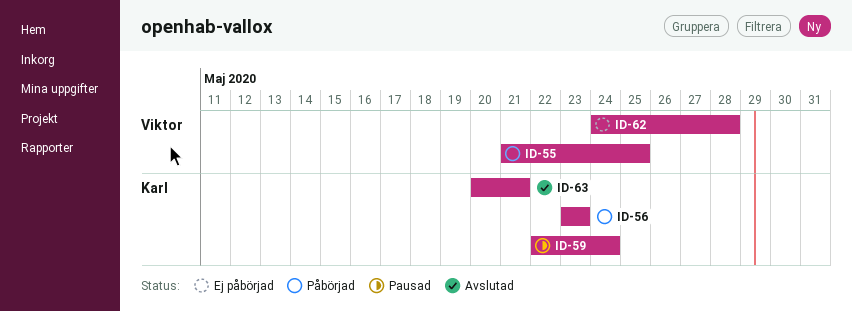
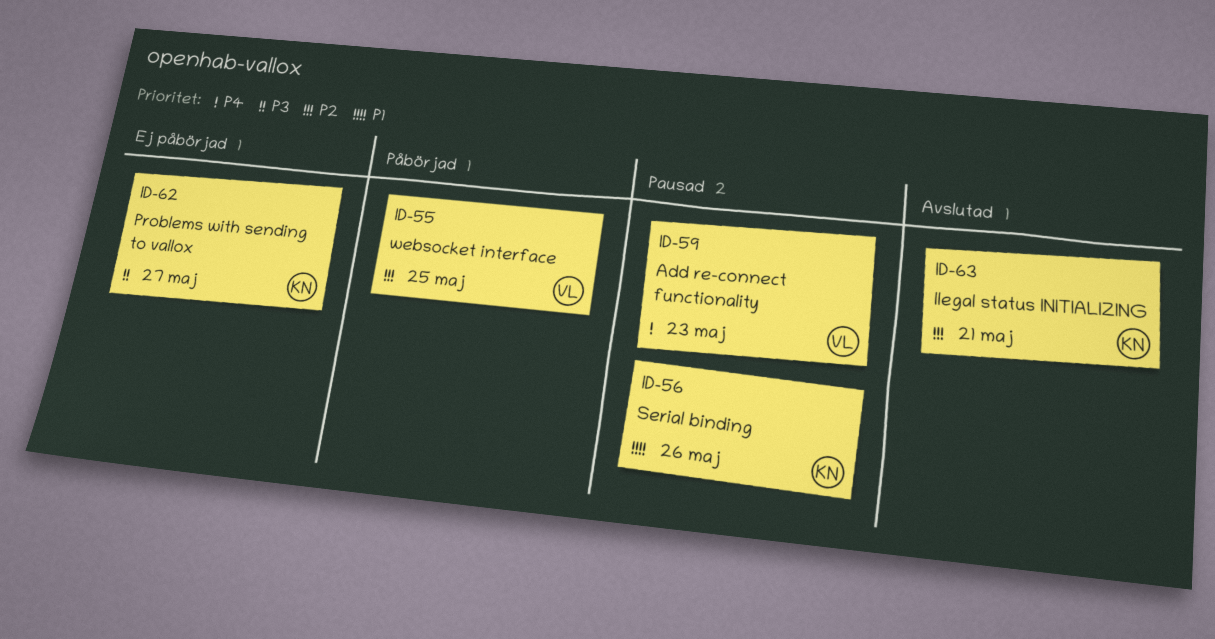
ID-56, status: Påbörjad -> Pausad
ID-56, due: May 23 -> May 26
ID-59, owner: Karl -> Viktor
ID-59, due: May 24 -> May 23
ID-62, owner: Viktor -> Karl
ID-62, due: May 28 -> May 27

